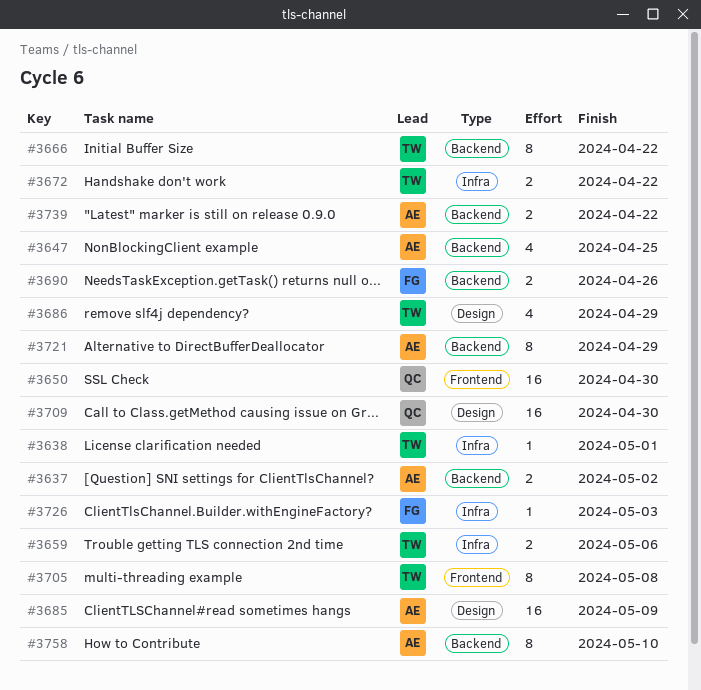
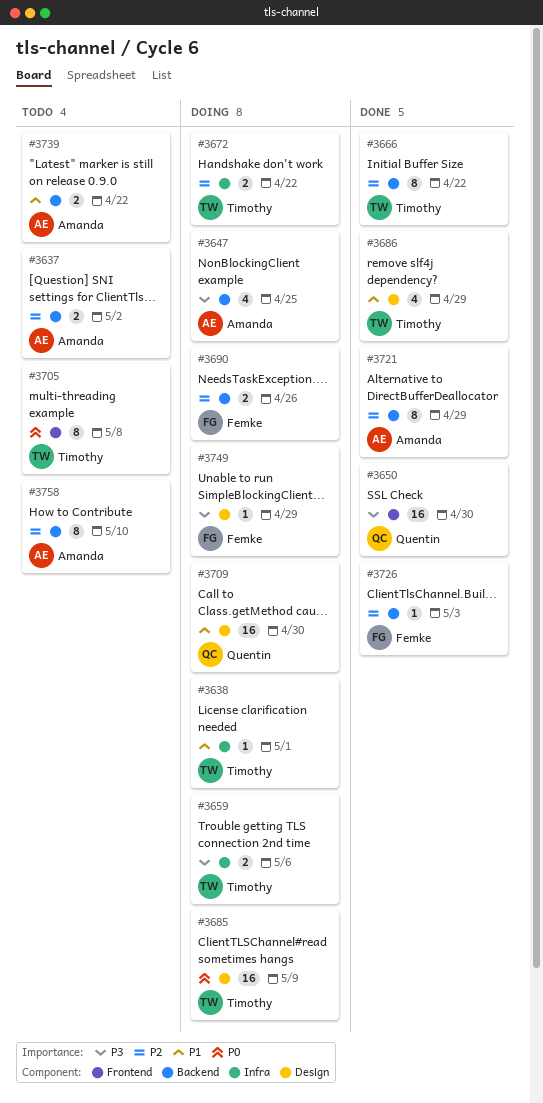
#3685, owner: Amanda -> Timothy
#3726, label: Infra -> Backend
#3749: none -> present

